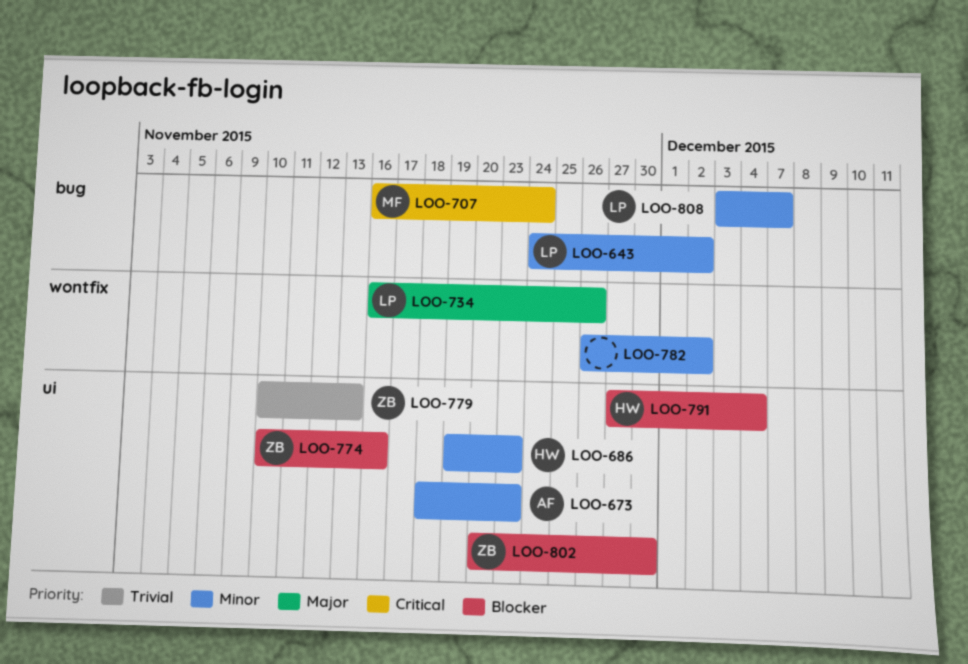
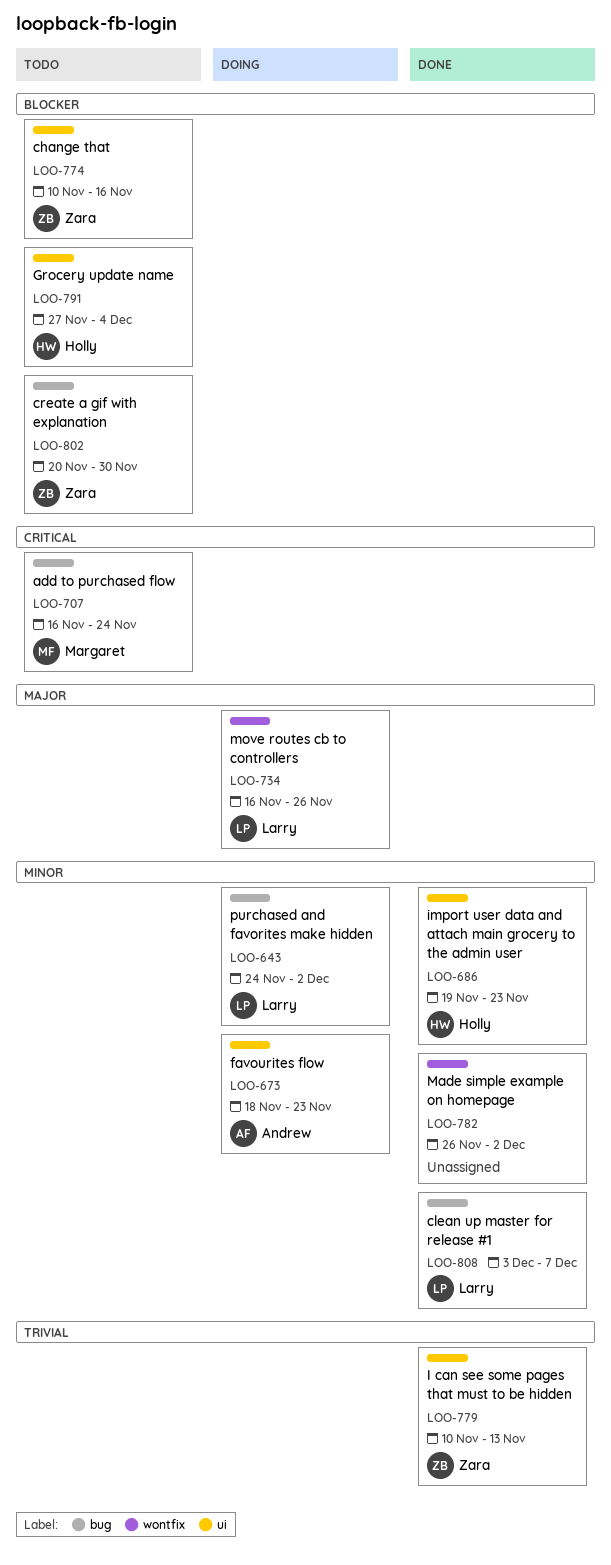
LOO-802, label: ui -> bug

